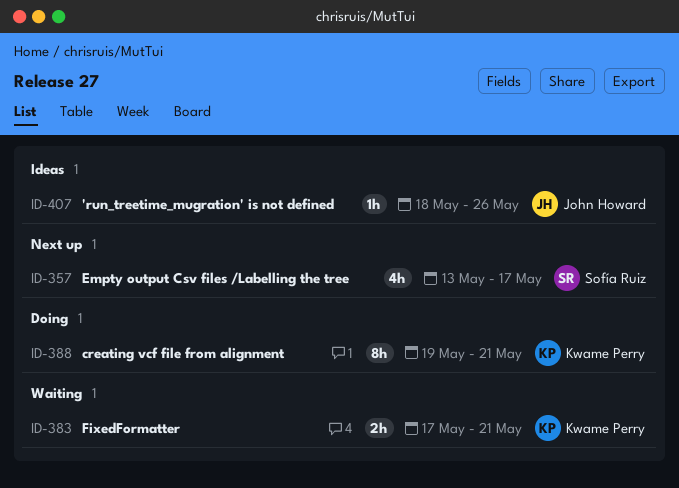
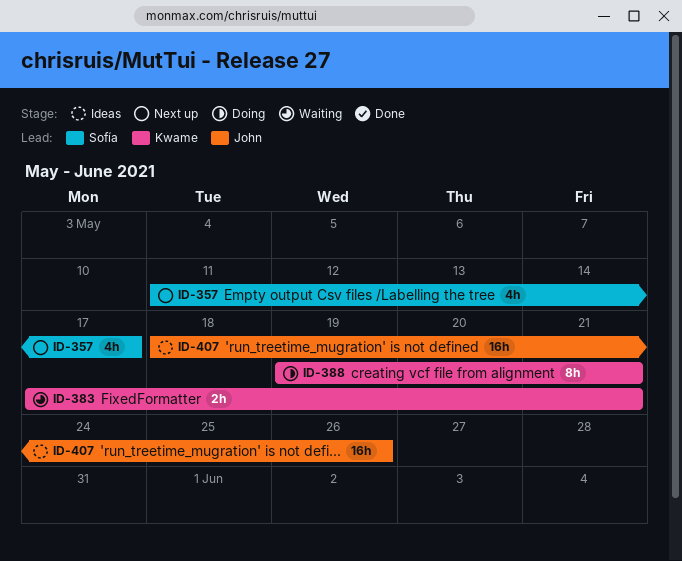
ID-357, start: May 13 -> May 11
ID-407, estimate: 1h -> 16h

